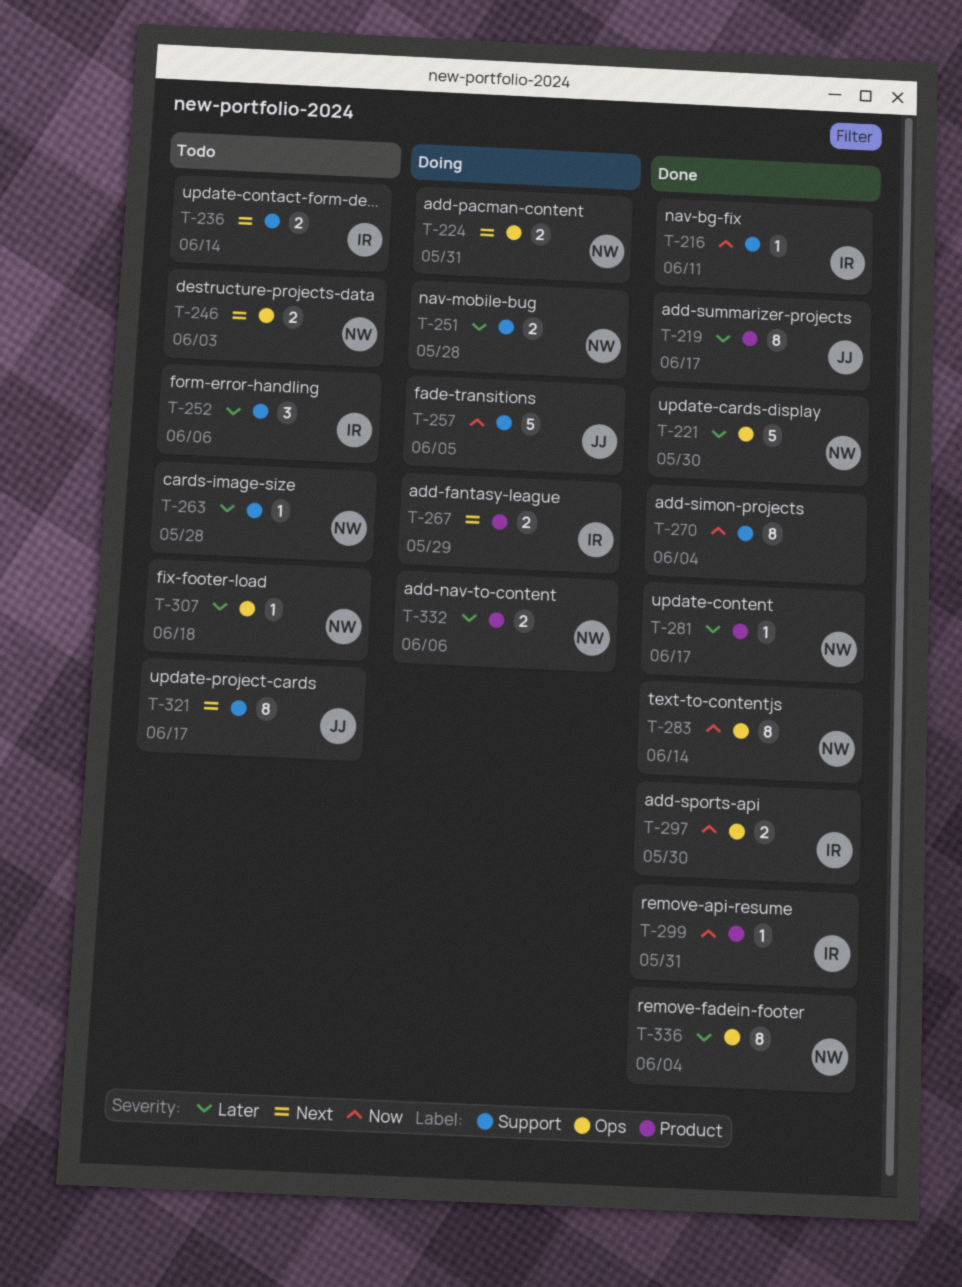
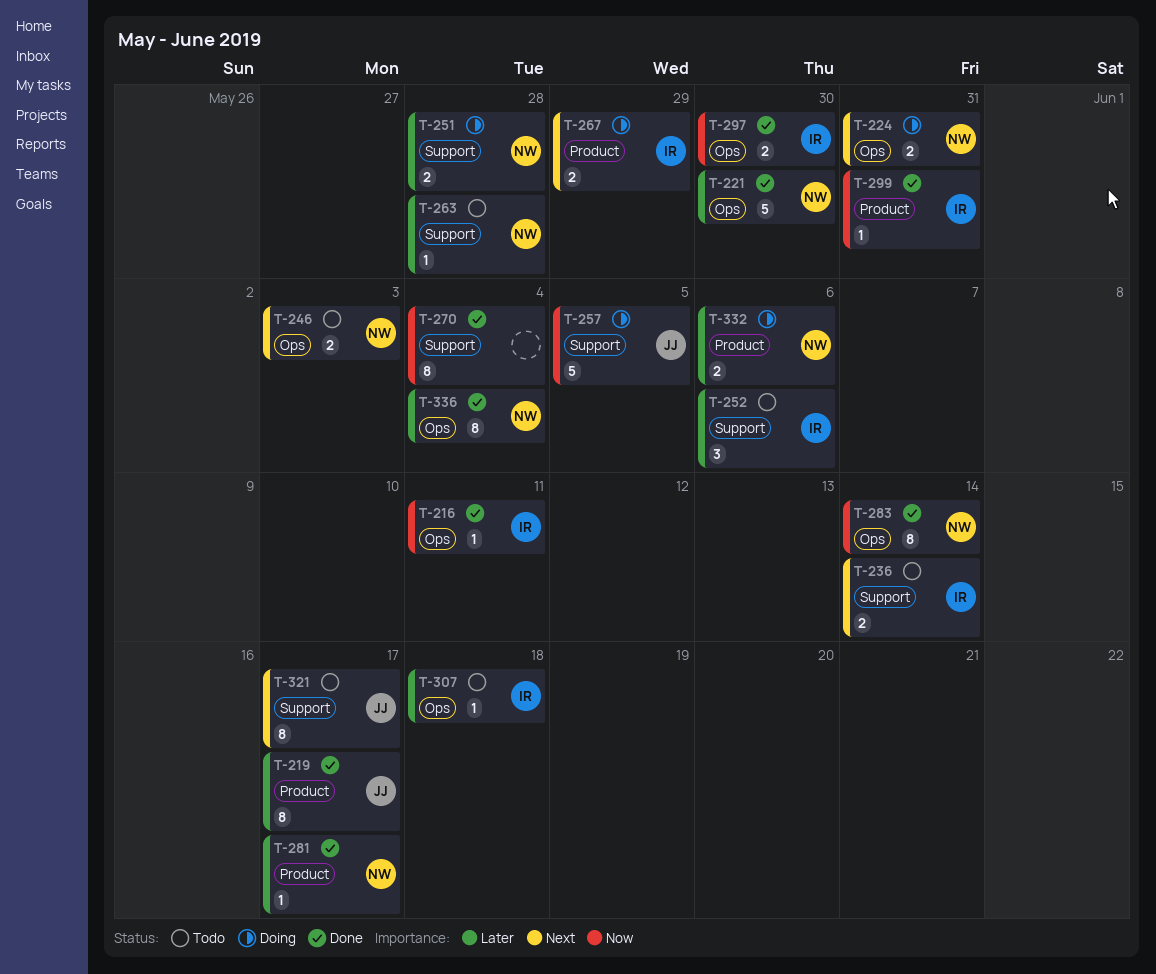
T-216, label: Support -> Ops
T-307, owner: NW -> IR

